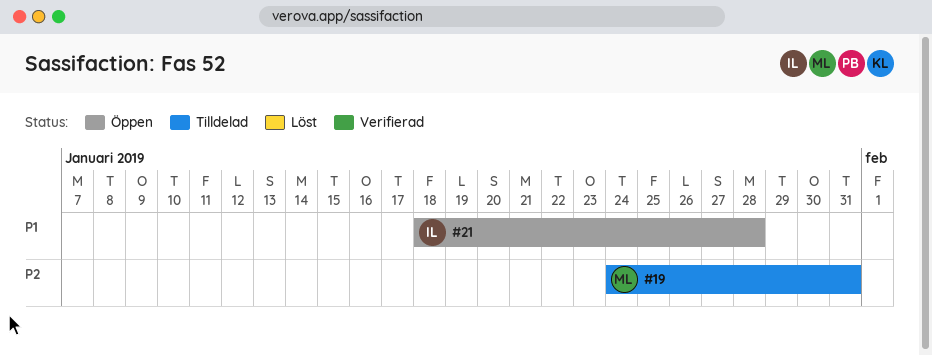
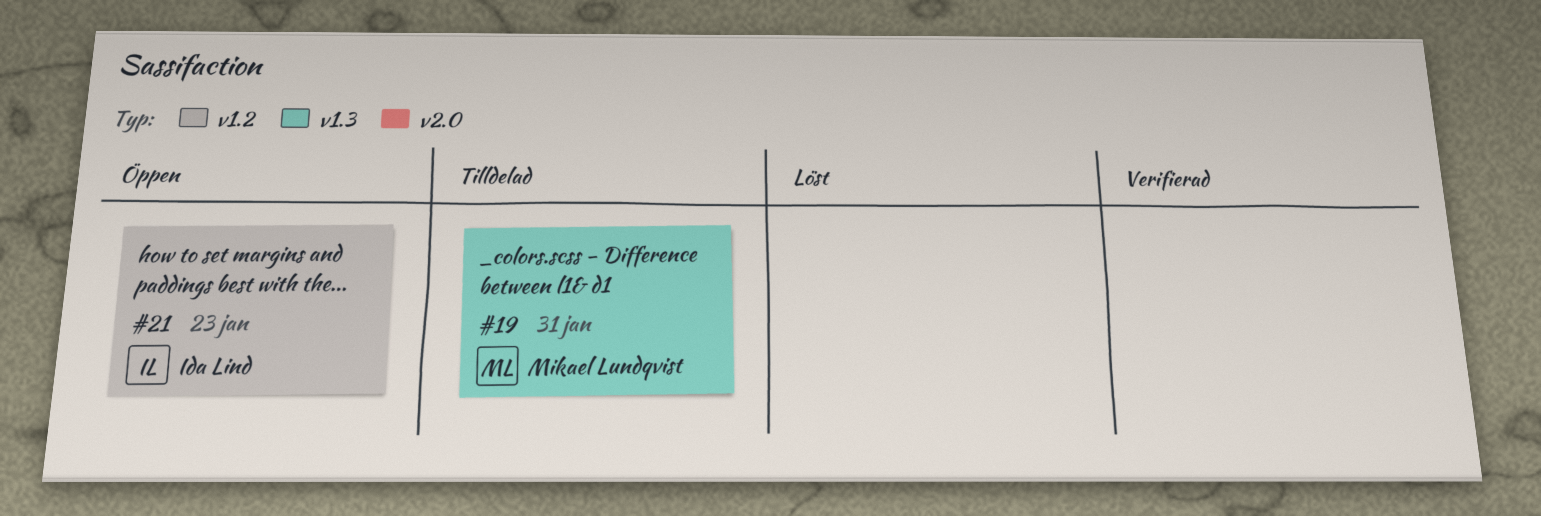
#21, due: Jan 28 -> Jan 23

